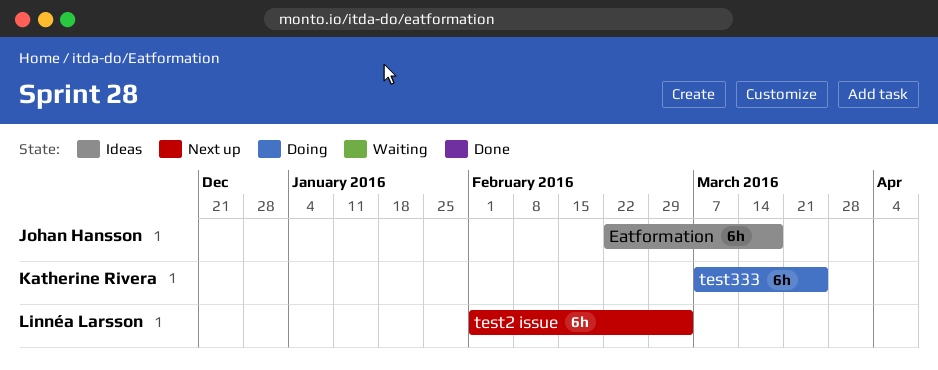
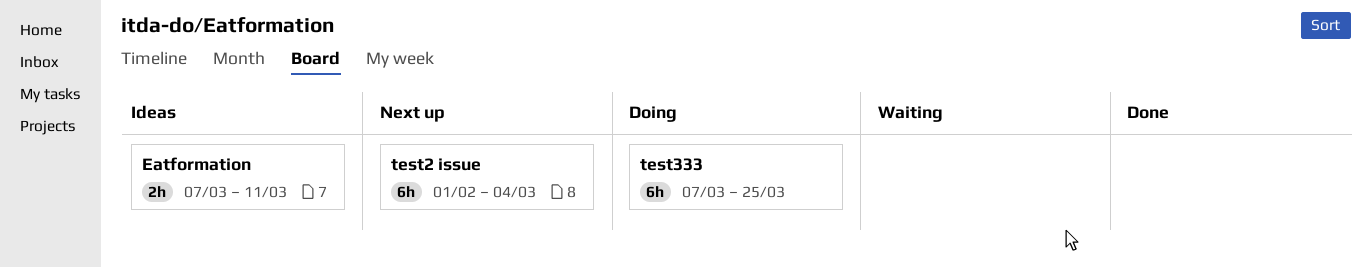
Eatformation, estimate: 6h -> 2h
Eatformation, start: Feb 22 -> Mar 7
Eatformation, due: Mar 18 -> Mar 11

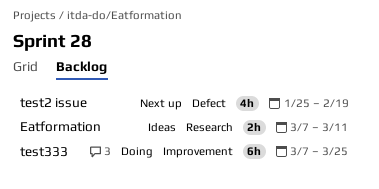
test2 issue, estimate: 6h -> 4h
test2 issue, start: Feb 1 -> Jan 25
test2 issue, due: Mar 4 -> Feb 19

